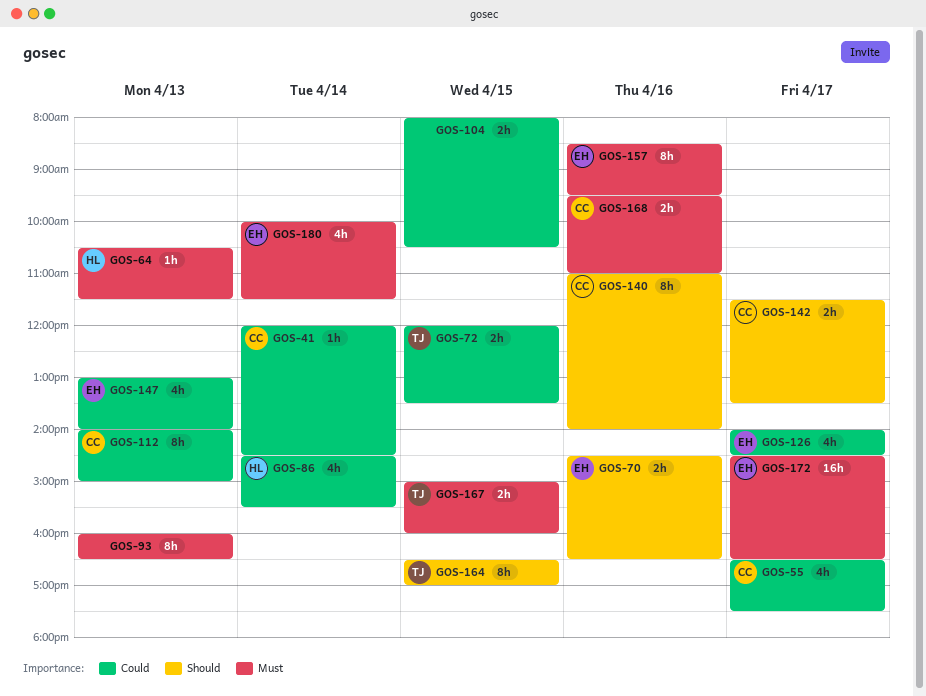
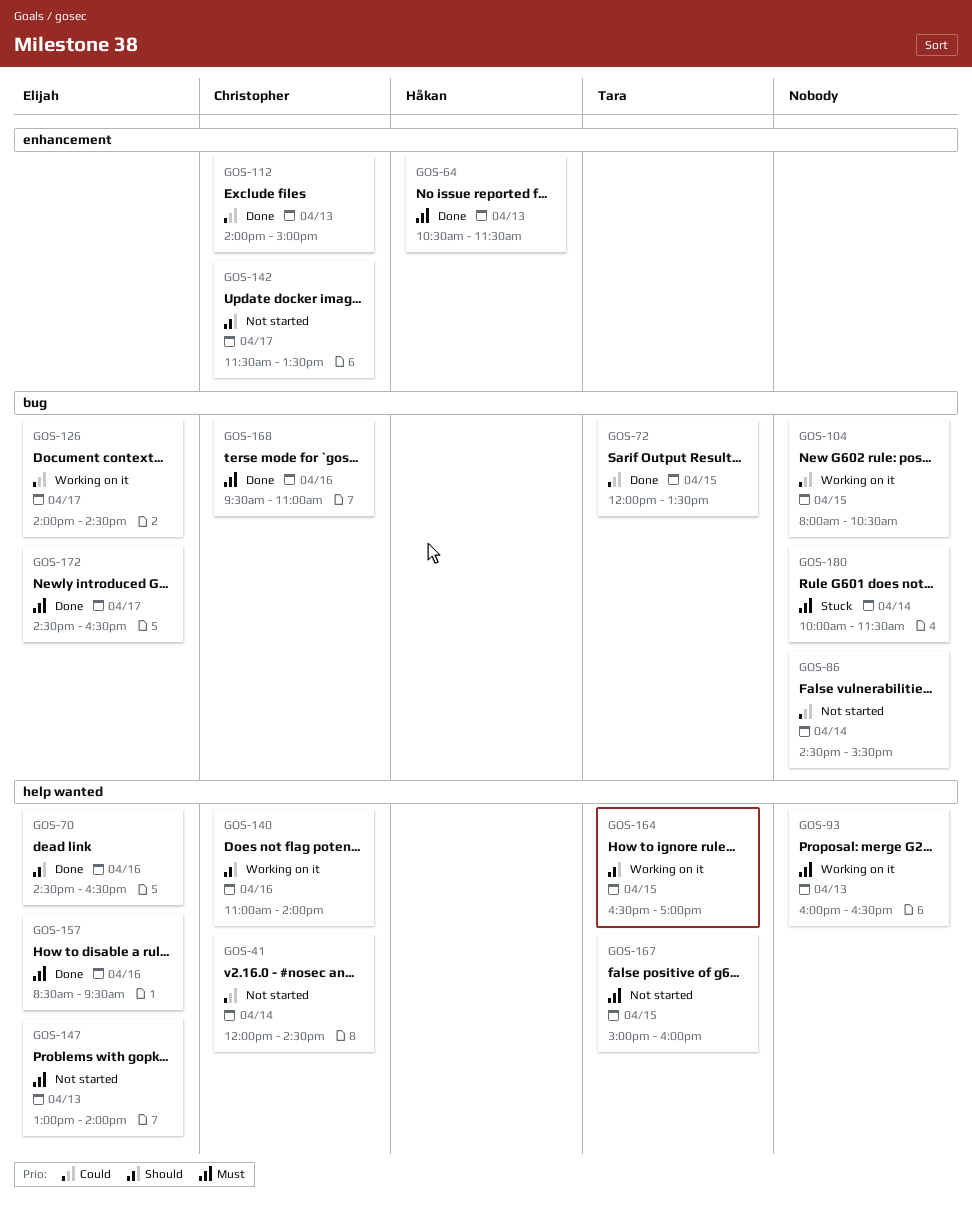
GOS-55: present -> none
GOS-86, owner: Håkan -> none
GOS-147, priority: Could -> Must
GOS-180, owner: Elijah -> none

